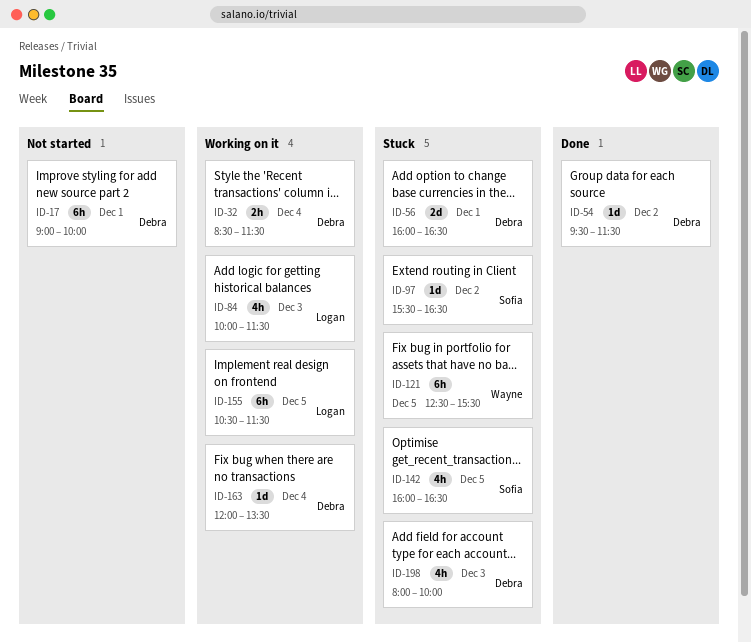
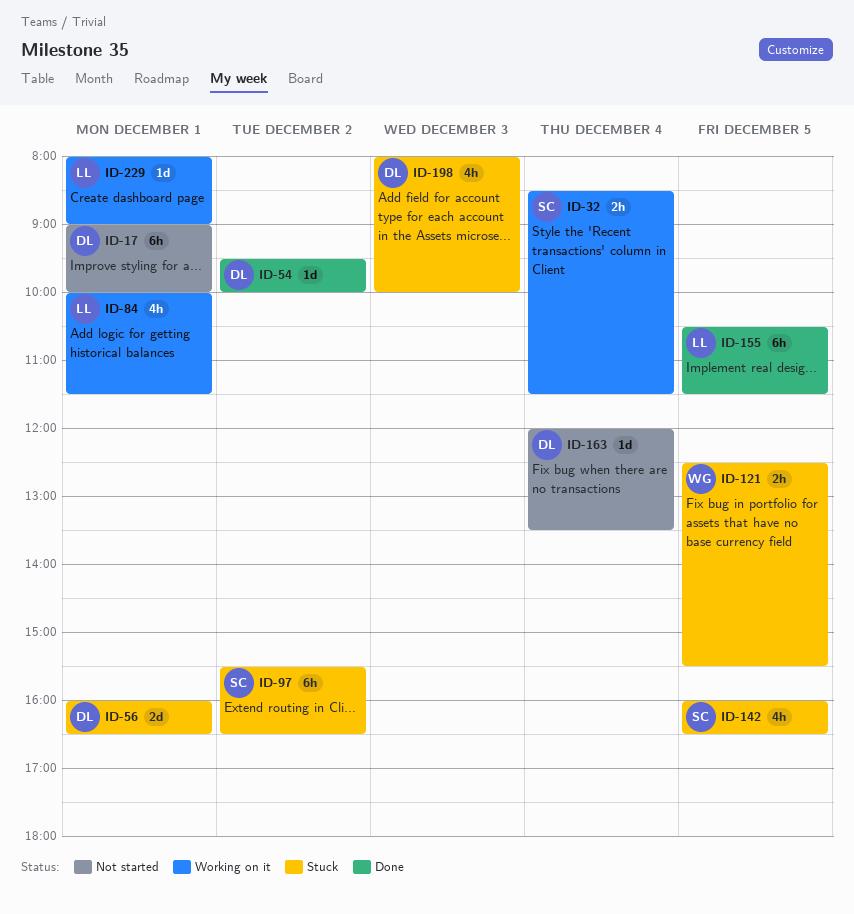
ID-32, owner: Debra -> Sofia
ID-54, ends: 11:30 -> 10:00
ID-84, day: Dec 3 -> Dec 1
ID-97, estimate: 1d -> 6h
ID-121, estimate: 6h -> 2h
ID-155, status: Working on it -> Done
ID-163, status: Working on it -> Not started
ID-229: none -> present

